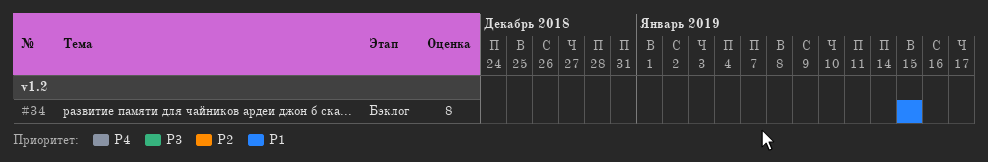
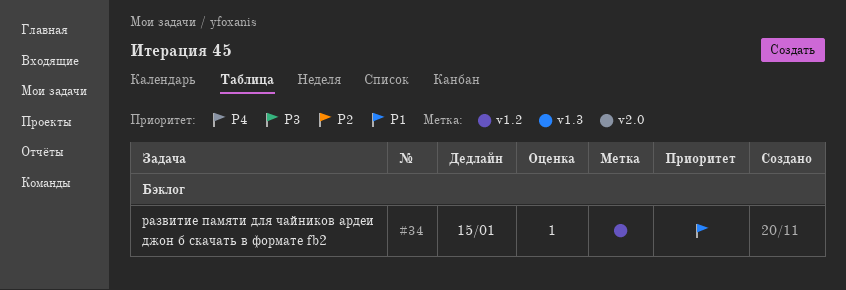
#34, estimate: 8 -> 1

